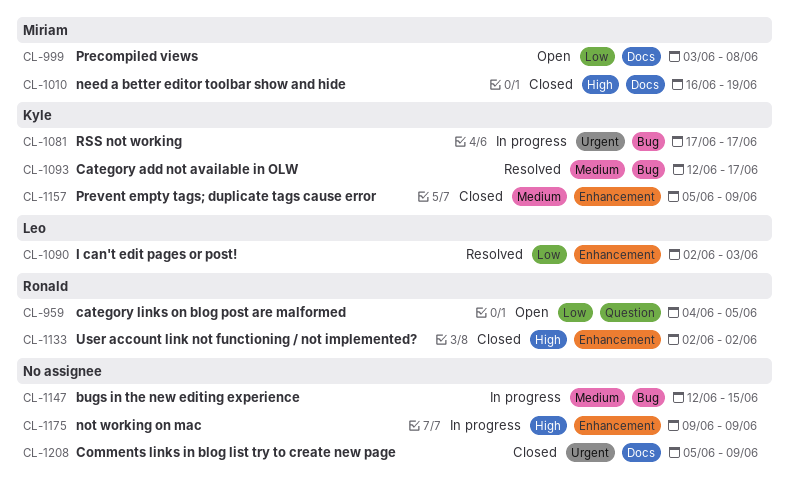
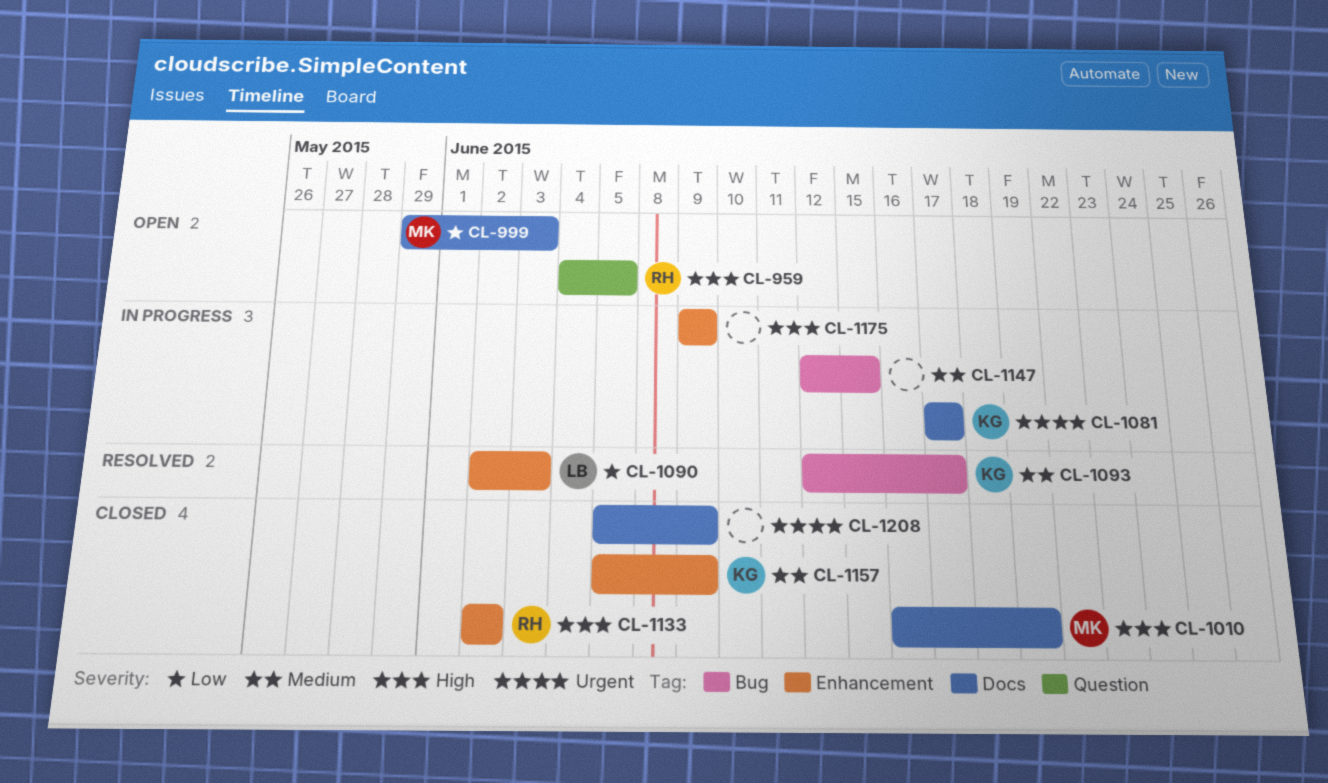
CL-959, priority: Low -> High
CL-999, start: Jun 3 -> May 29
CL-999, due: Jun 8 -> Jun 3
CL-1081, label: Bug -> Docs

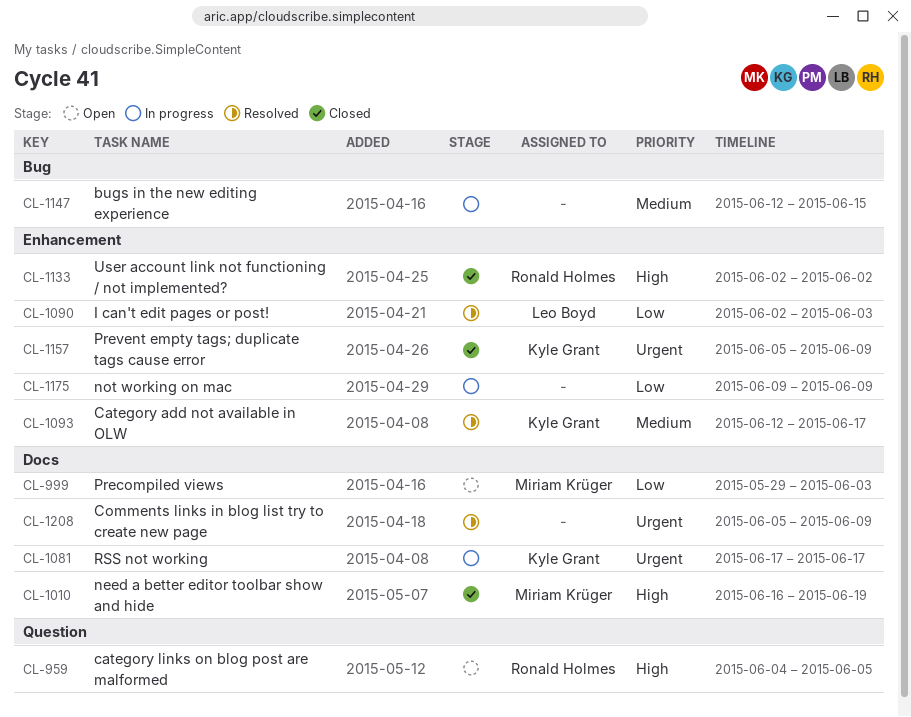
CL-1093, label: Bug -> Enhancement
CL-1157, priority: Medium -> Urgent
CL-1175, priority: High -> Low
CL-1208, status: Closed -> Resolved

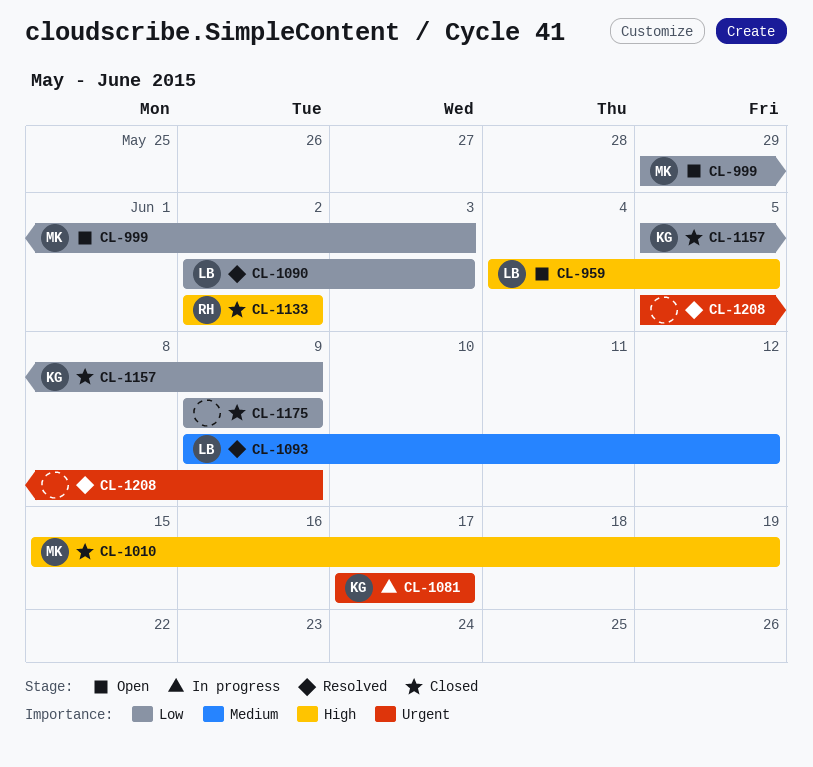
CL-959, owner: Ronald Holmes -> Leo Boyd
CL-1010, start: Jun 16 -> Jun 15
CL-1093, owner: Kyle Grant -> Leo Boyd
CL-1093, start: Jun 12 -> Jun 9
CL-1093, due: Jun 17 -> Jun 12
CL-1147: present -> none
CL-1157, priority: Urgent -> Low
CL-1175, status: In progress -> Closed

